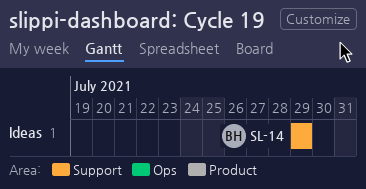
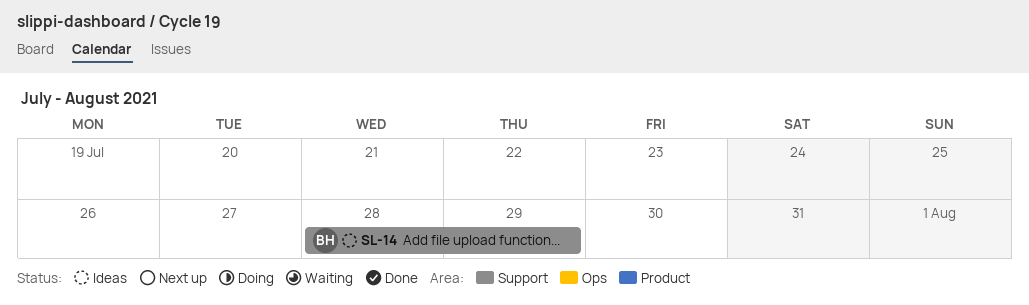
SL-14, start: Jul 29 -> Jul 28

